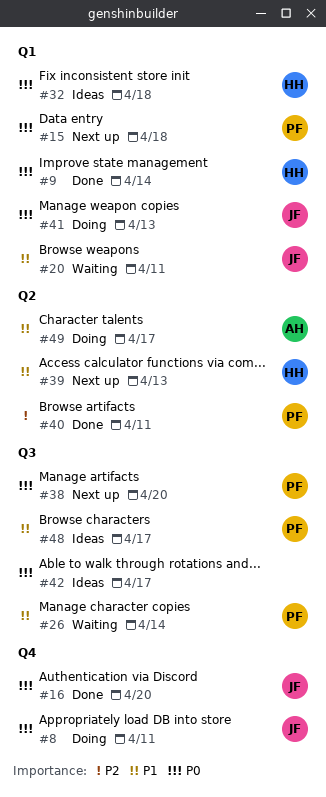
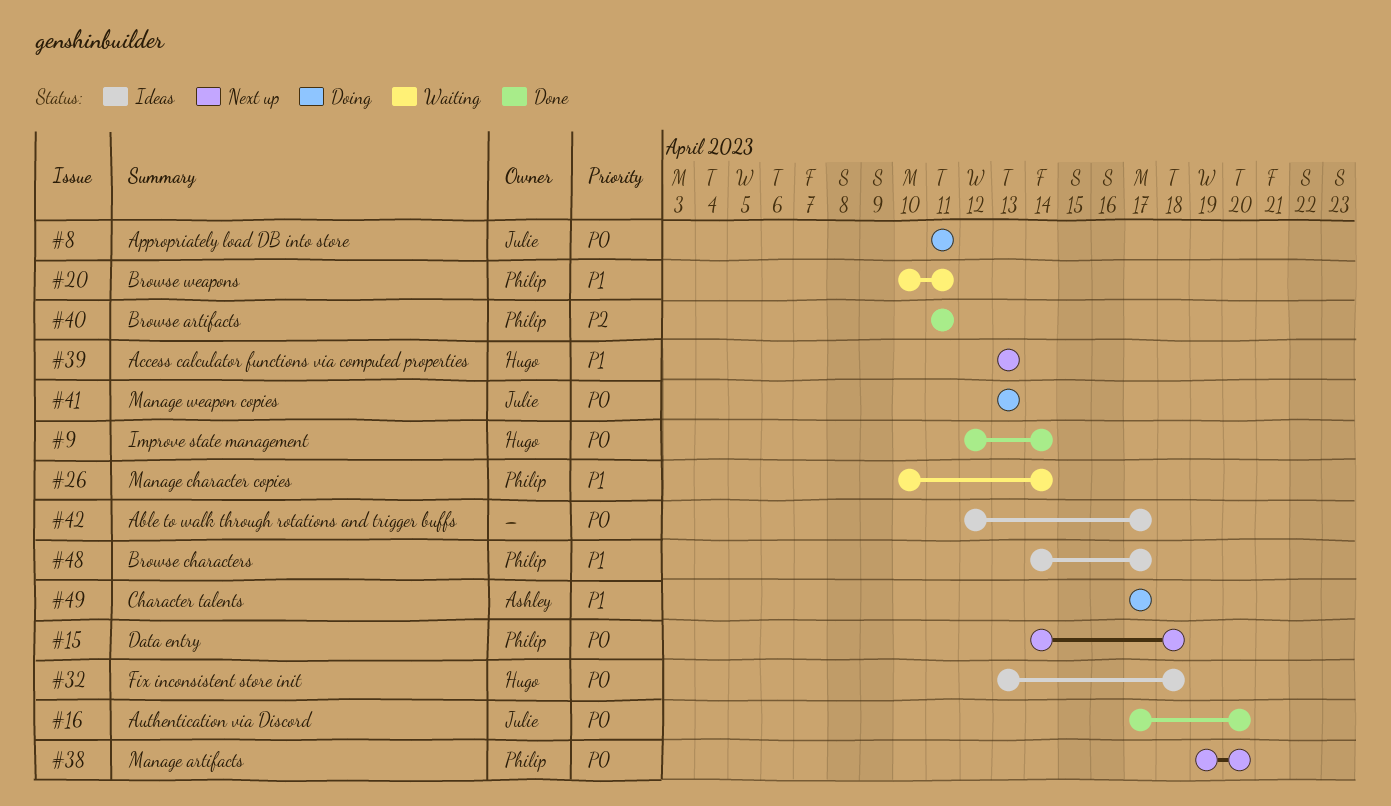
#20, owner: Julie -> Philip

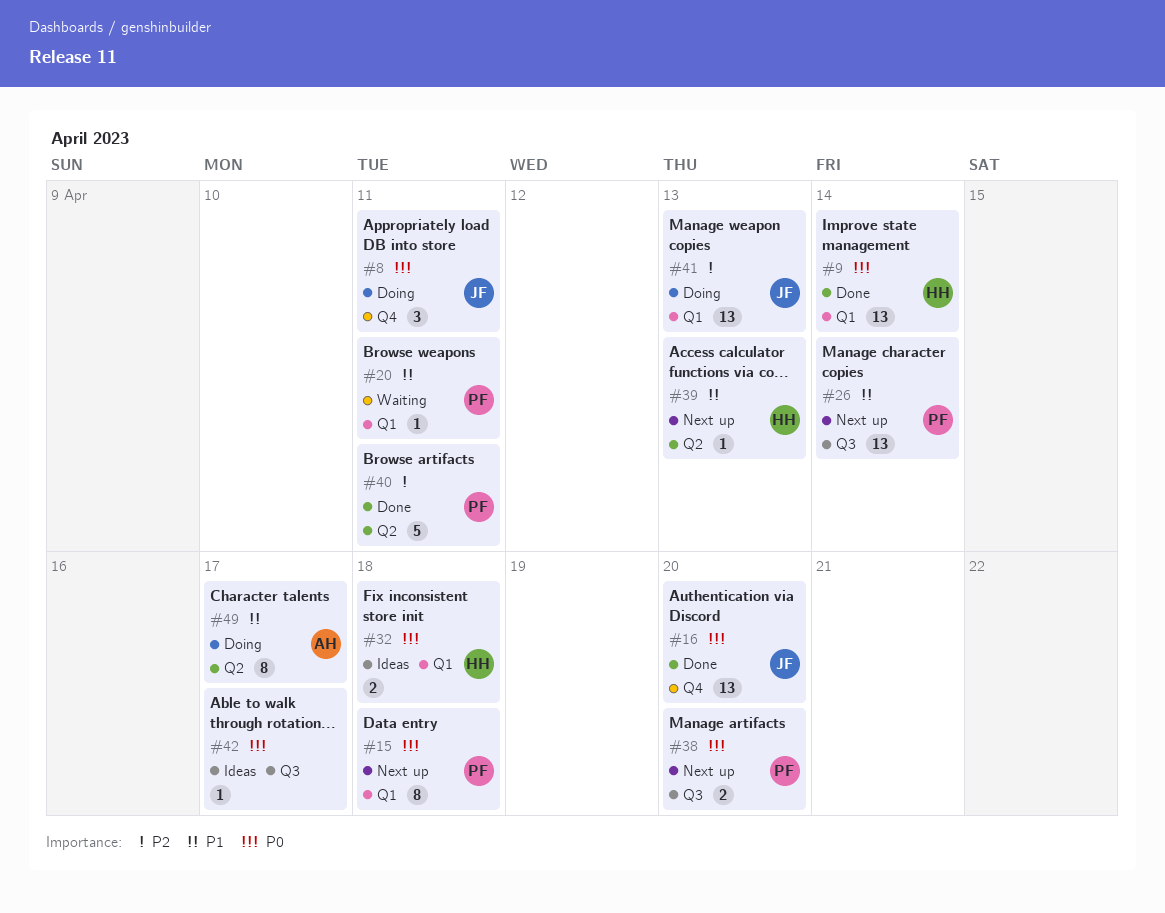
#26, status: Waiting -> Next up
#41, priority: P0 -> P2
#48: present -> none

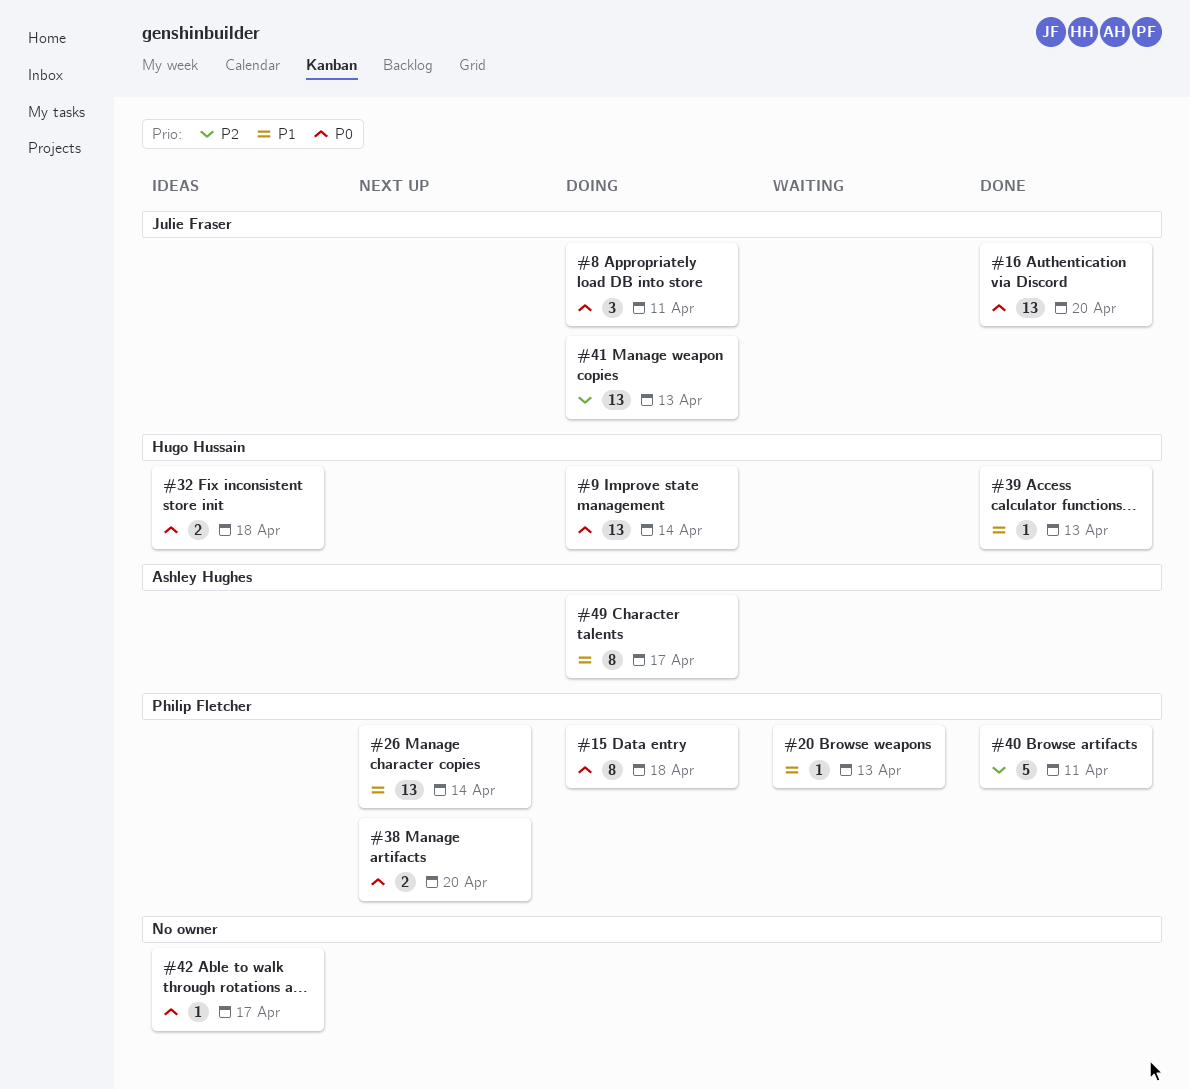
#9, status: Done -> Doing
#15, status: Next up -> Doing
#20, due: Apr 11 -> Apr 13
#39, status: Next up -> Done

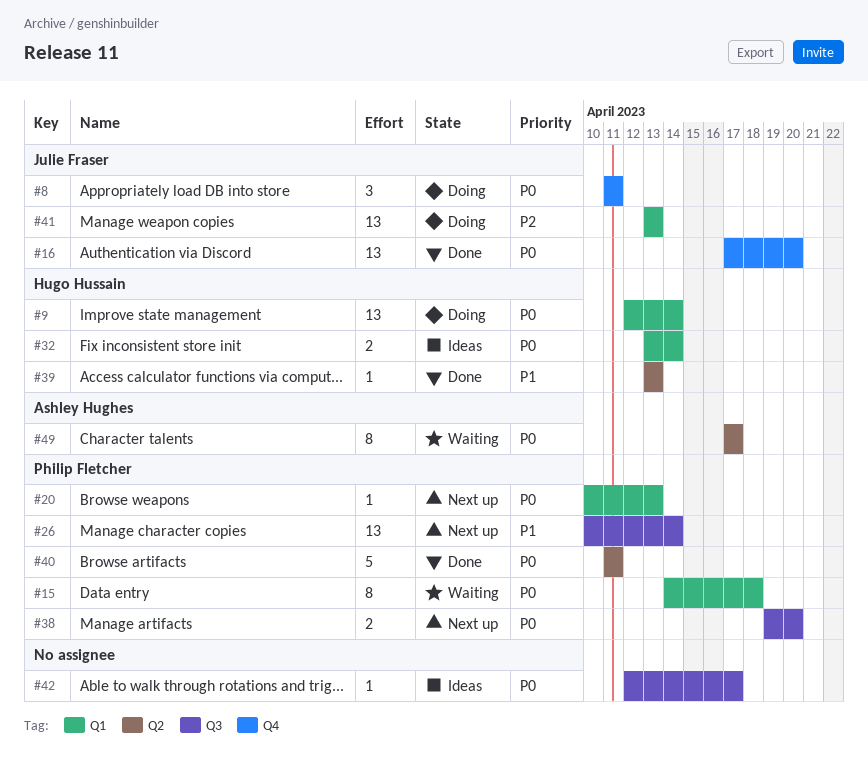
#15, status: Doing -> Waiting
#20, status: Waiting -> Next up
#20, priority: P1 -> P0
#32, due: Apr 18 -> Apr 14
#40, priority: P2 -> P0
#49, status: Doing -> Waiting
#49, priority: P1 -> P0

